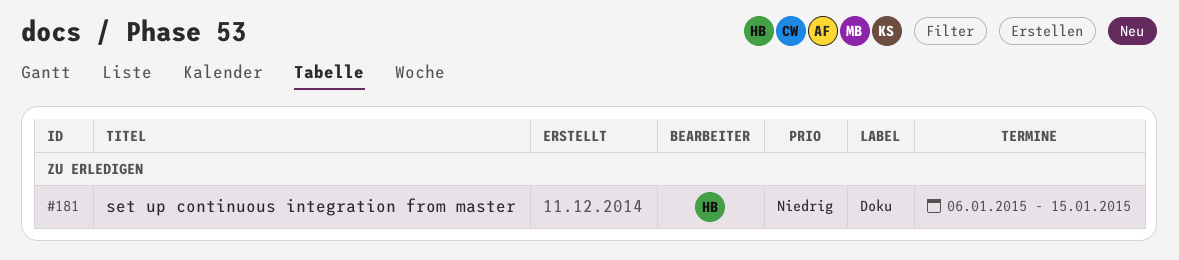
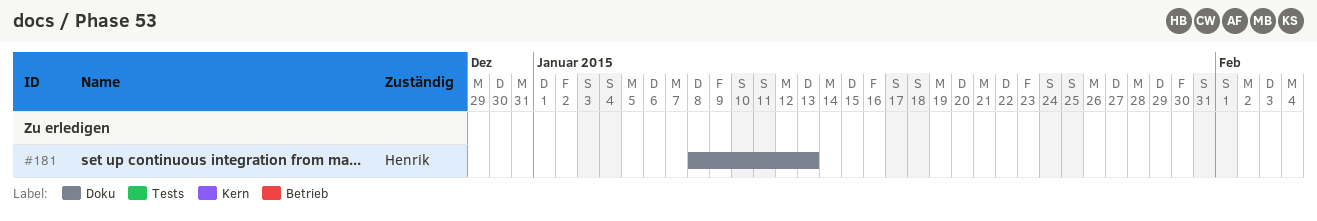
#181, start: Jan 6 -> Jan 8
#181, due: Jan 15 -> Jan 13

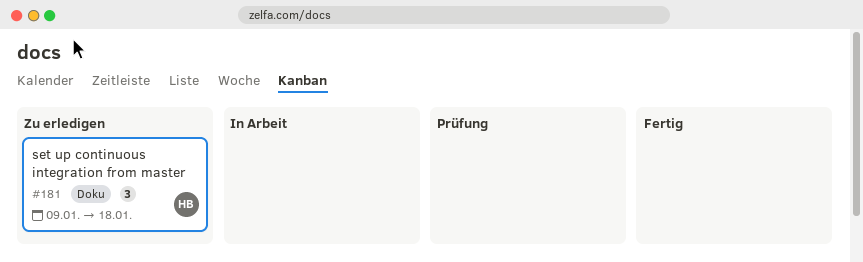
#181, start: Jan 8 -> Jan 9
#181, due: Jan 13 -> Jan 18

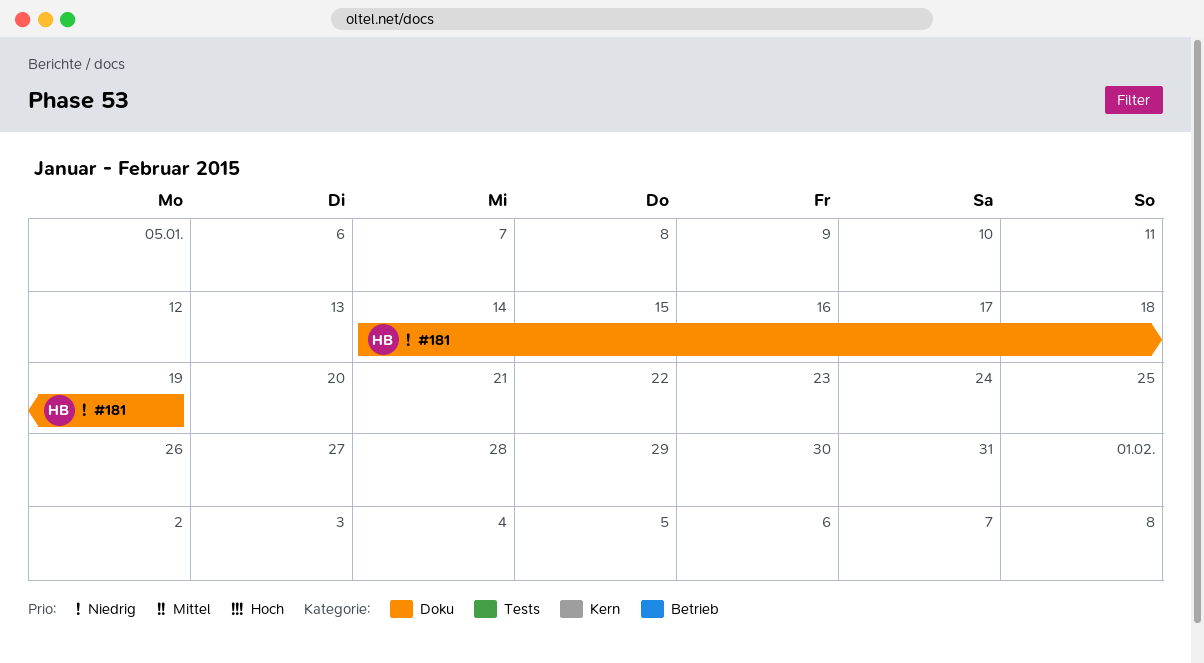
#181, start: Jan 9 -> Jan 14
#181, due: Jan 18 -> Jan 19

